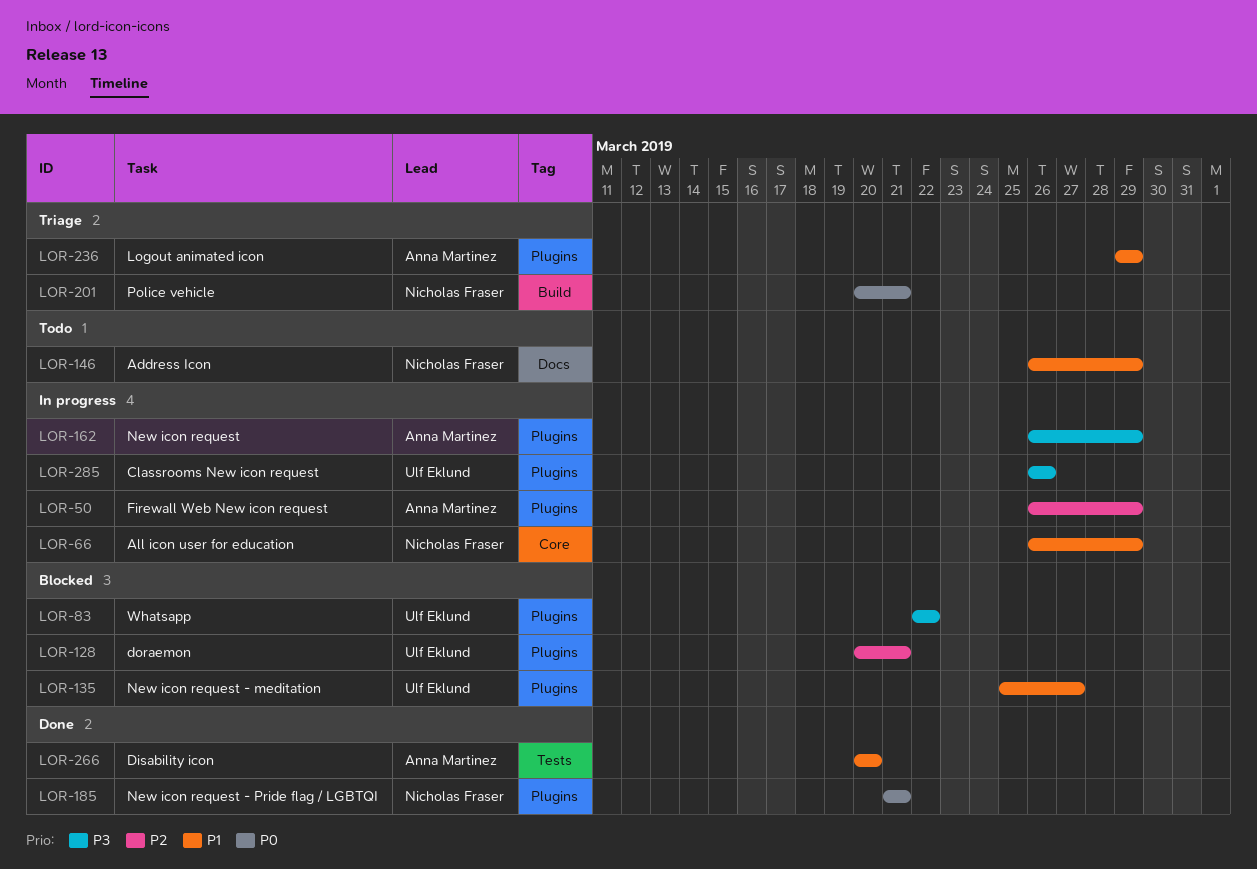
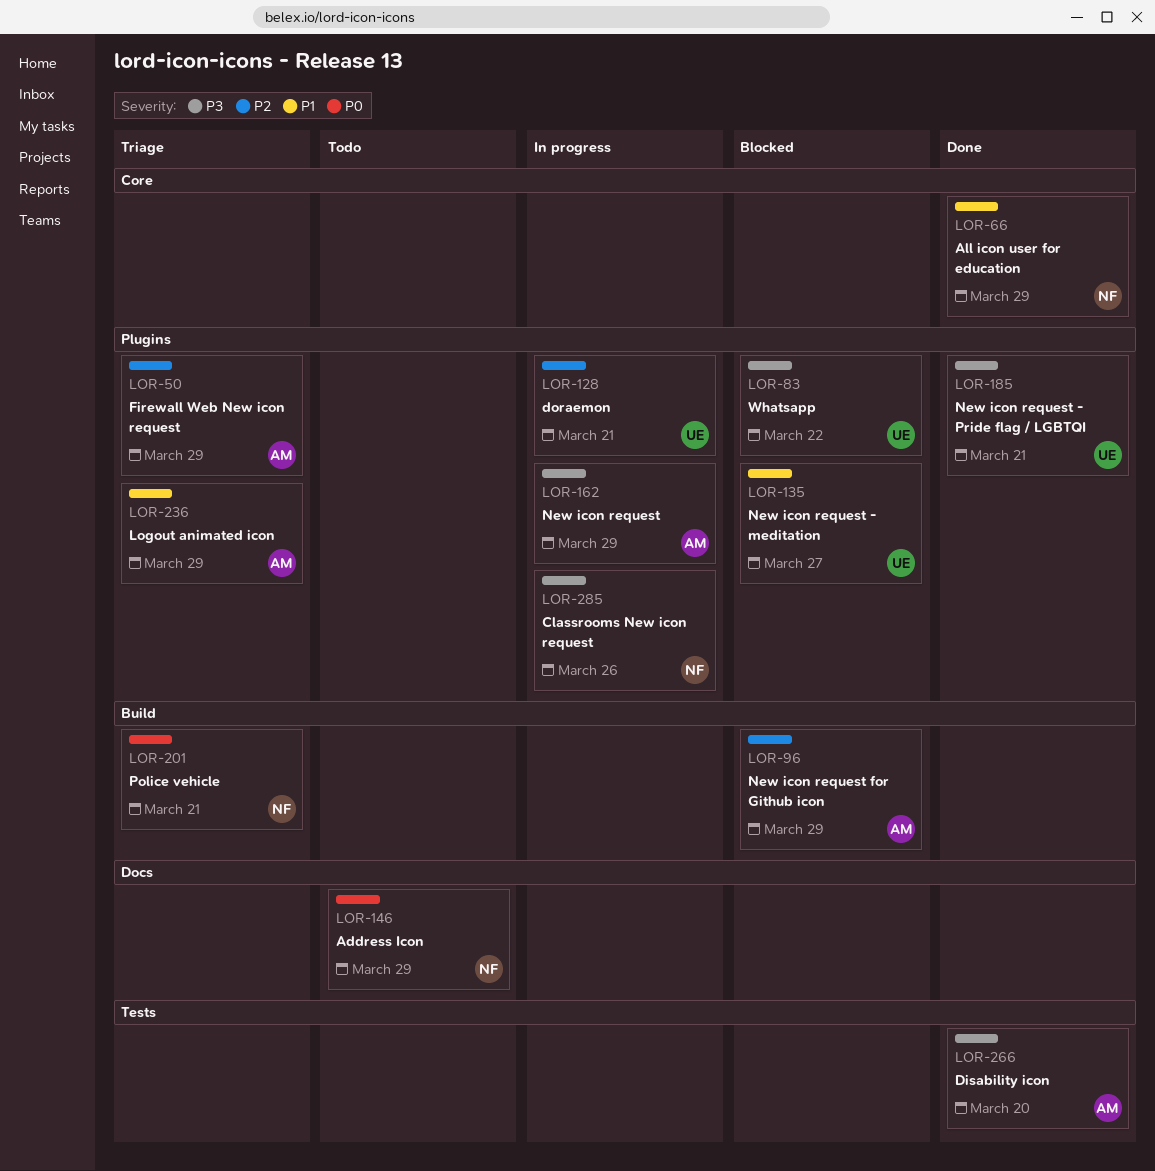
LOR-50, status: In progress -> Triage
LOR-66, status: In progress -> Done
LOR-96: none -> present
LOR-128, status: Blocked -> In progress
LOR-146, priority: P1 -> P0
LOR-185, owner: Nicholas Fraser -> Ulf Eklund
LOR-185, priority: P0 -> P3
LOR-266, priority: P1 -> P3
LOR-285, owner: Ulf Eklund -> Nicholas Fraser

